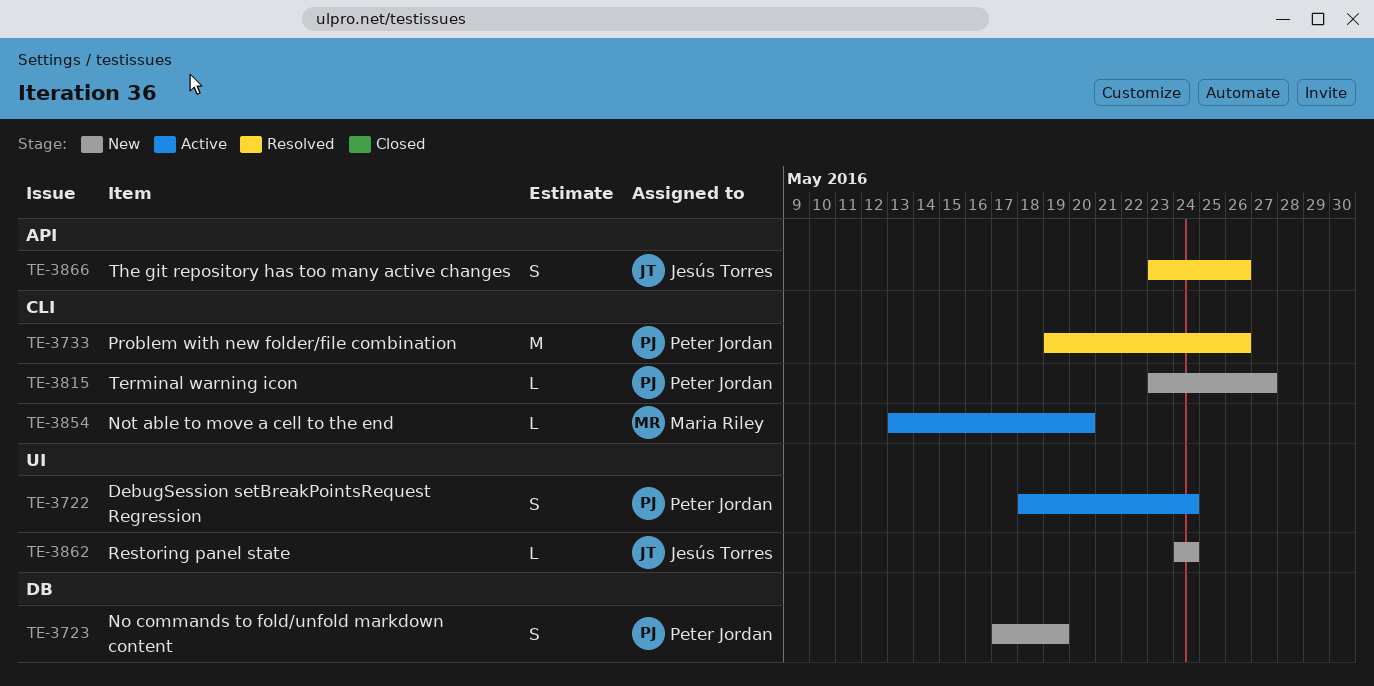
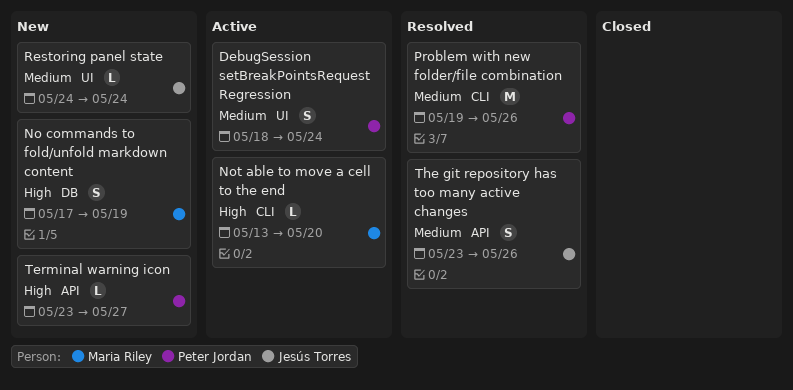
No commands to fold/unfold markdown content, owner: Peter Jordan -> Maria Riley
Terminal warning icon, label: CLI -> API

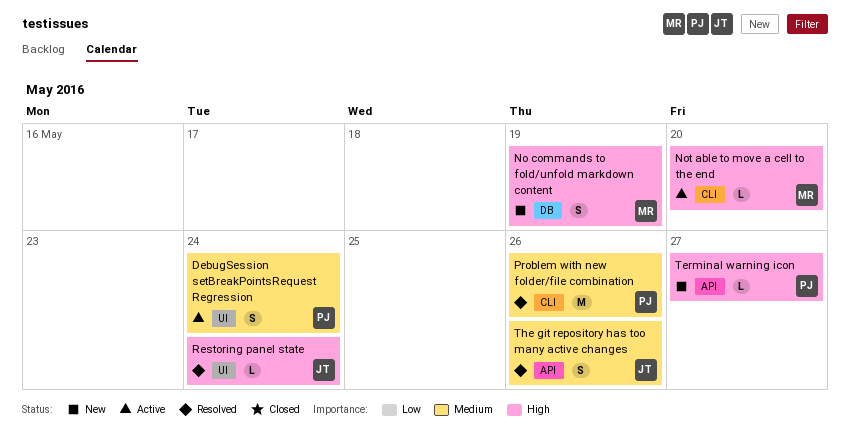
Restoring panel state, status: New -> Resolved
Restoring panel state, priority: Medium -> High

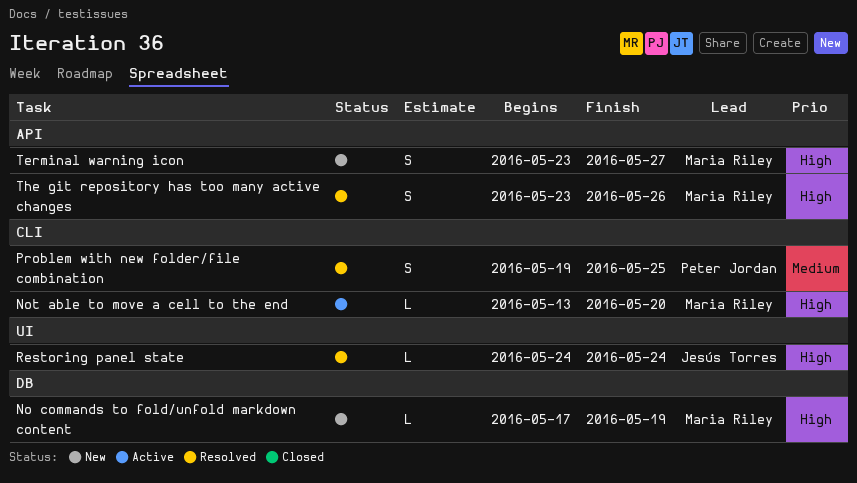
DebugSession setBreakPointsRequest Regression: present -> none
No commands to fold/unfold markdown content, estimate: S -> L
Problem with new folder/file combination, estimate: M -> S
Problem with new folder/file combination, due: May 26 -> May 25
Terminal warning icon, owner: Peter Jordan -> Maria Riley
Terminal warning icon, estimate: L -> S
The git repository has too many active changes, owner: Jesús Torres -> Maria Riley
The git repository has too many active changes, priority: Medium -> High

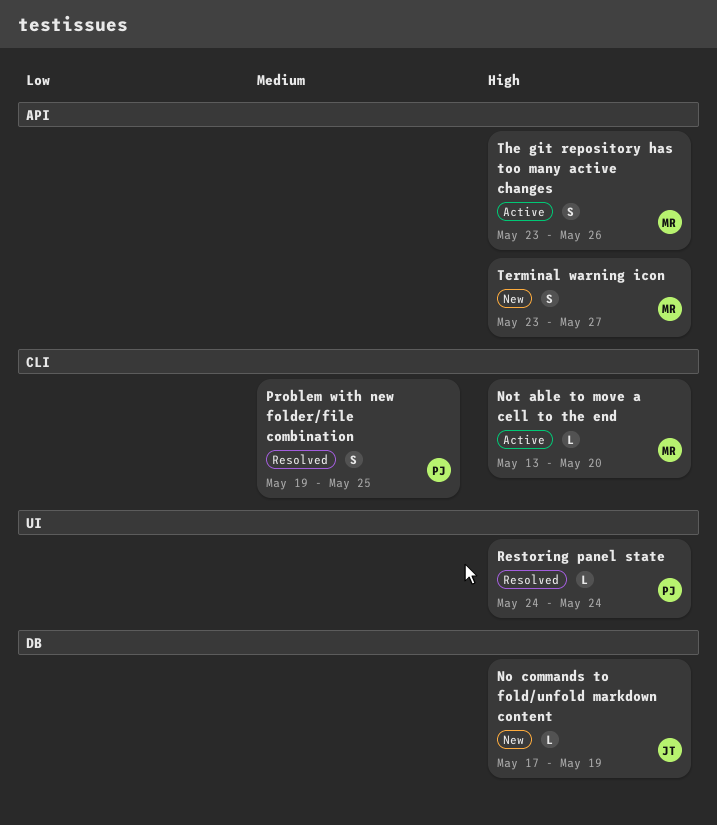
No commands to fold/unfold markdown content, owner: Maria Riley -> Jesús Torres
Restoring panel state, owner: Jesús Torres -> Peter Jordan
The git repository has too many active changes, status: Resolved -> Active

